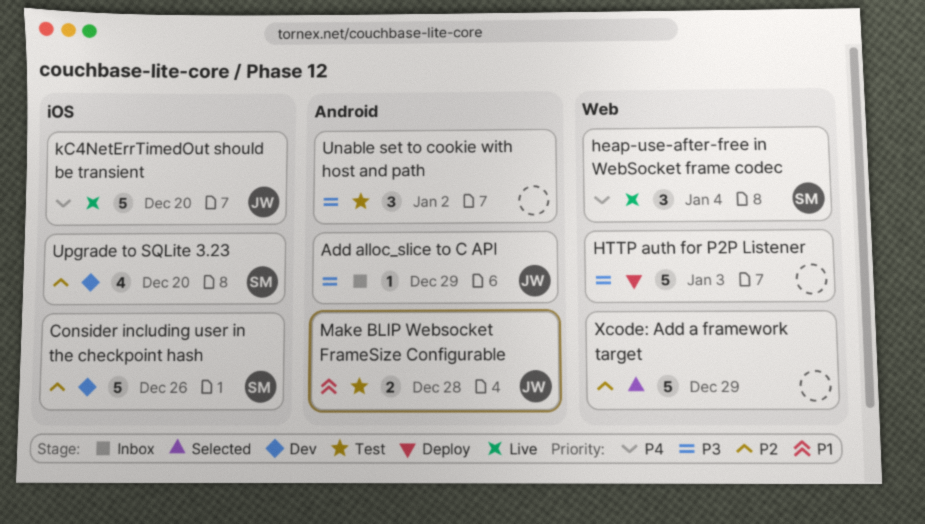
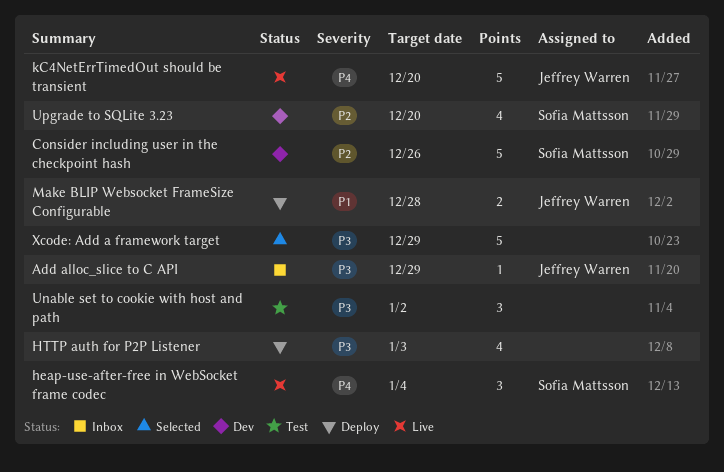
HTTP auth for P2P Listener, estimate: 5 -> 4
Make BLIP Websocket FrameSize Configurable, status: Test -> Deploy
Xcode: Add a framework target, priority: P2 -> P3

